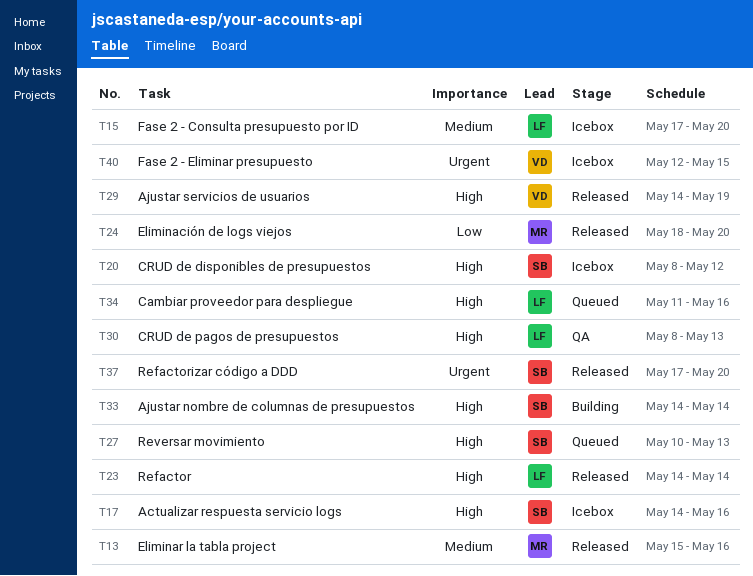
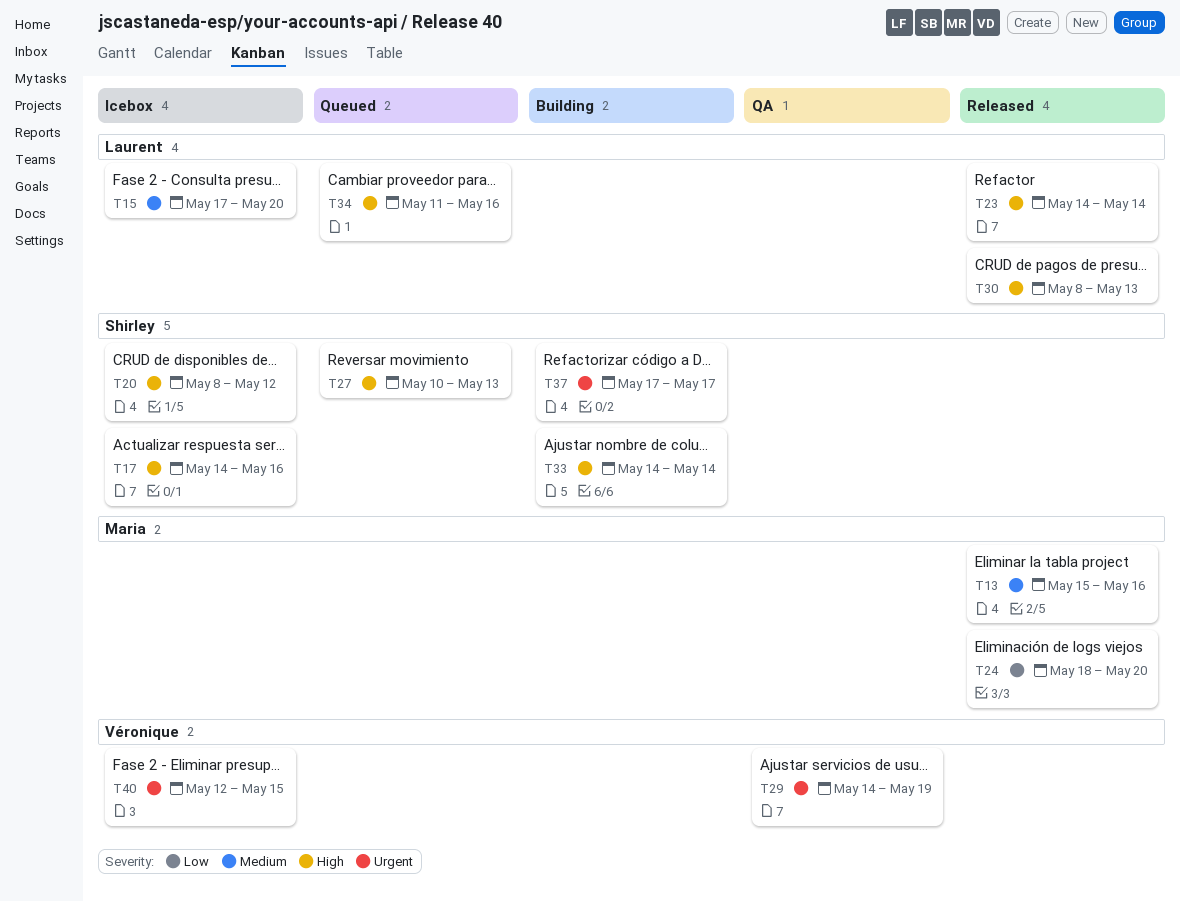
T29, status: Released -> QA
T29, priority: High -> Urgent
T30, status: QA -> Released
T37, status: Released -> Building
T37, due: May 20 -> May 17

